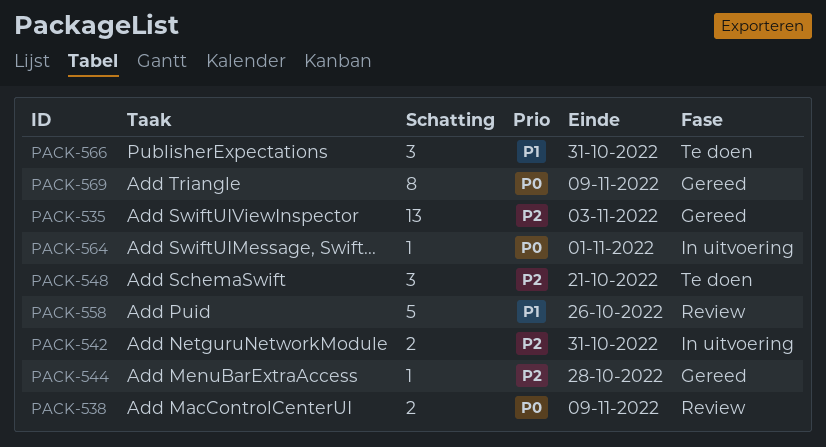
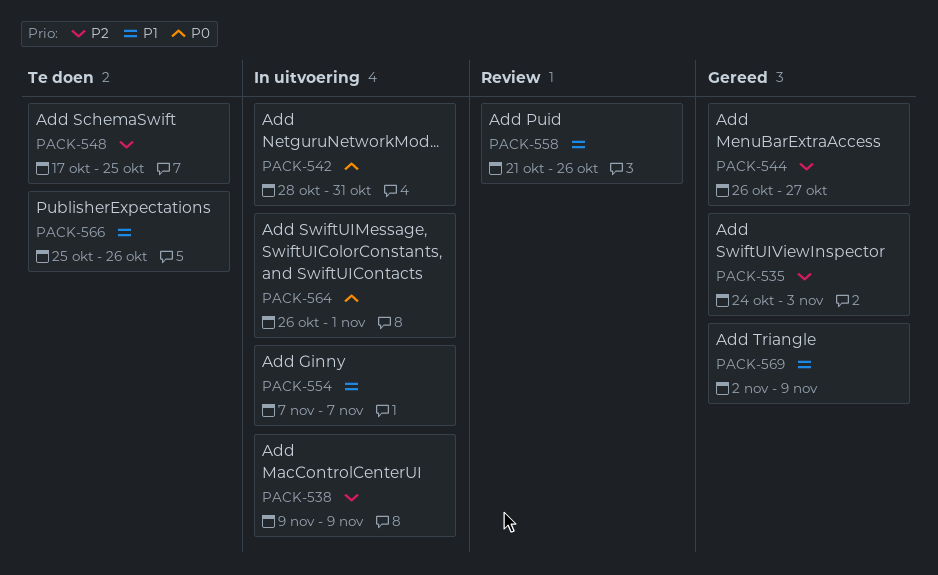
PACK-538, status: Review -> In uitvoering
PACK-538, priority: P0 -> P2
PACK-542, priority: P2 -> P0
PACK-544, due: Oct 28 -> Oct 27
PACK-548, due: Oct 21 -> Oct 25
PACK-554: none -> present
PACK-566, due: Oct 31 -> Oct 26
PACK-569, priority: P0 -> P1

